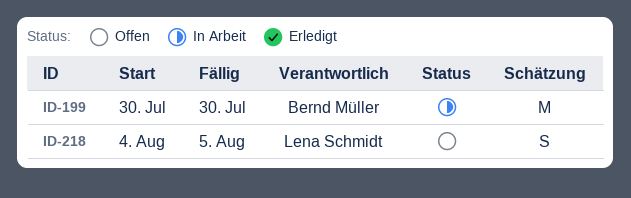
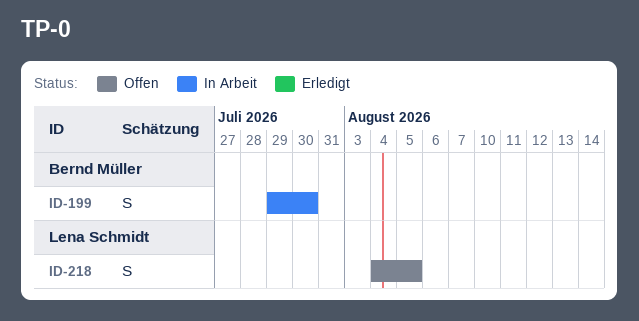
ID-199, estimate: M -> S
ID-199, start: Jul 30 -> Jul 29

